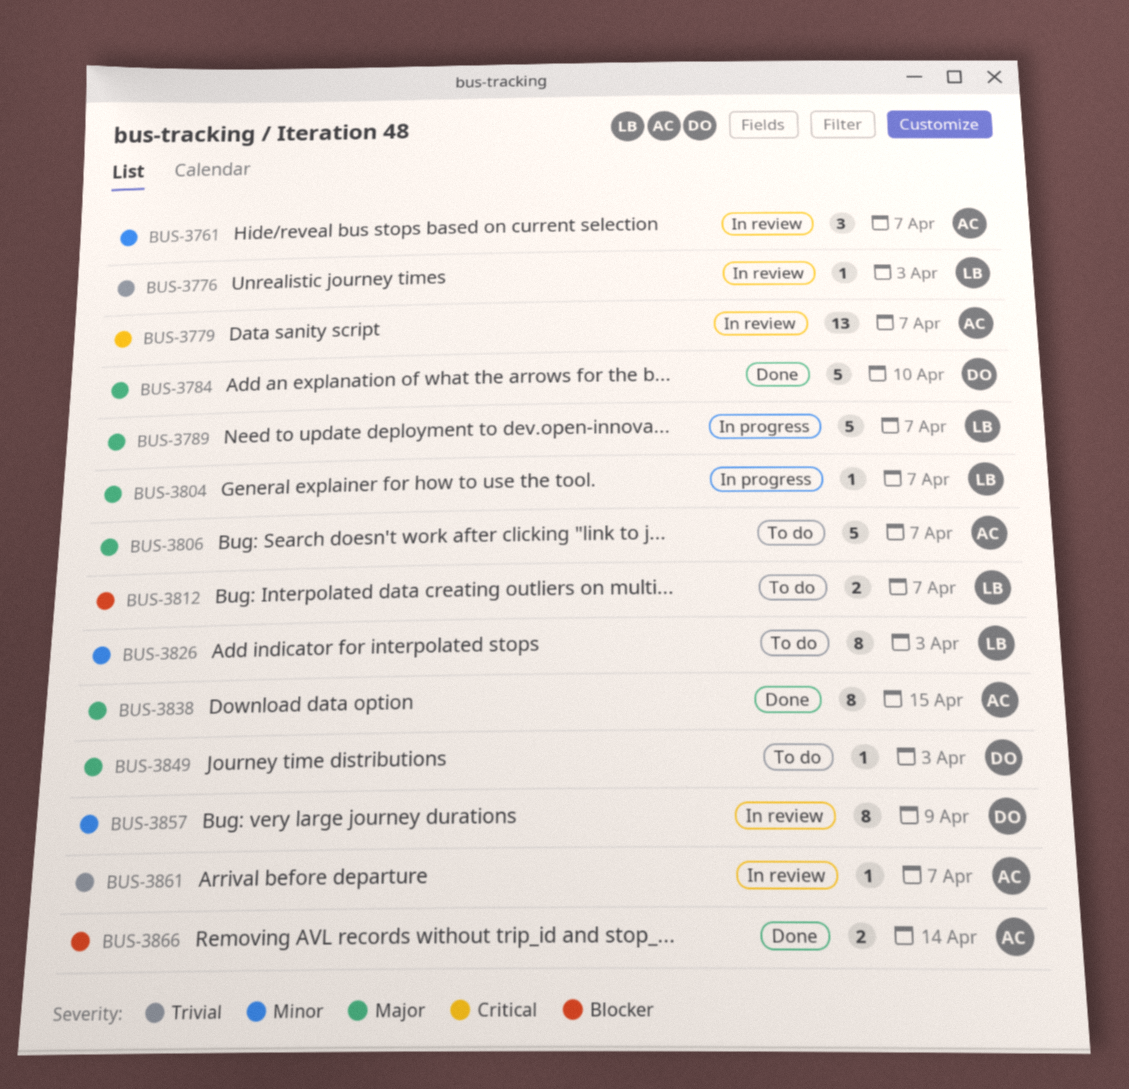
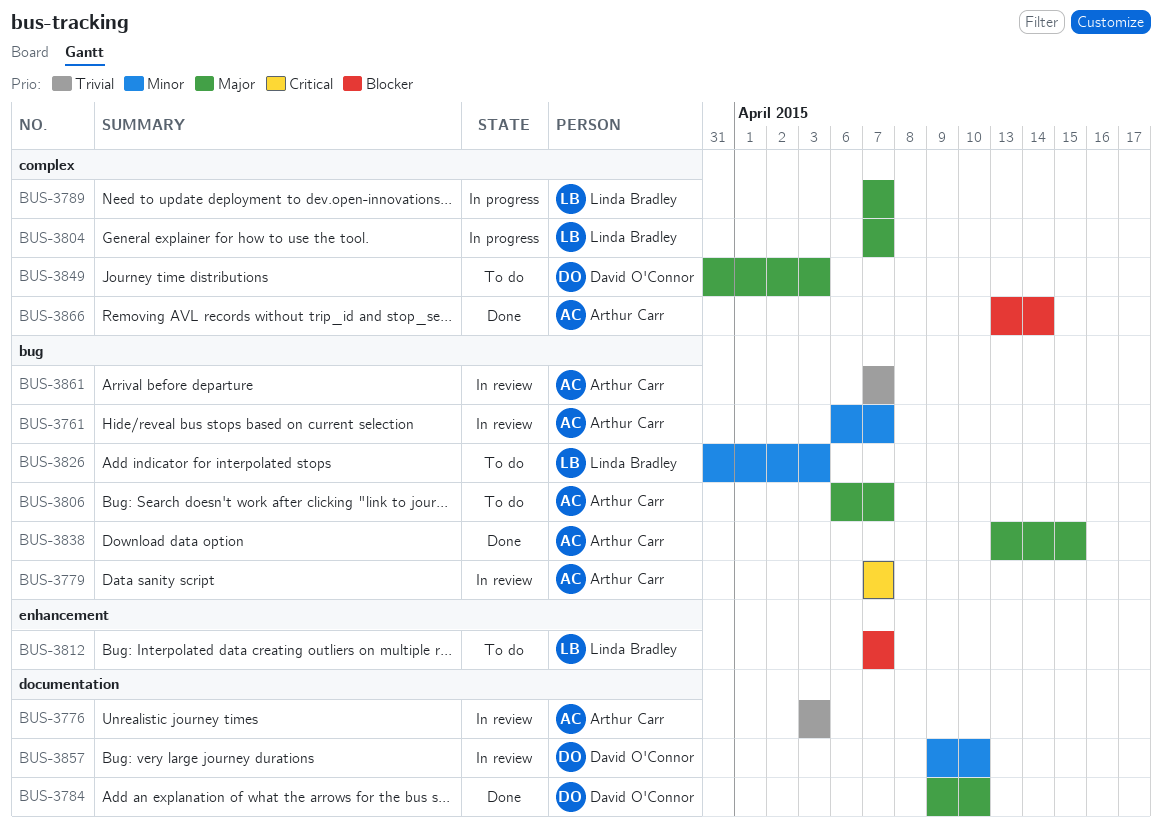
BUS-3776, owner: Linda Bradley -> Arthur Carr
BUS-3857, due: Apr 9 -> Apr 10

